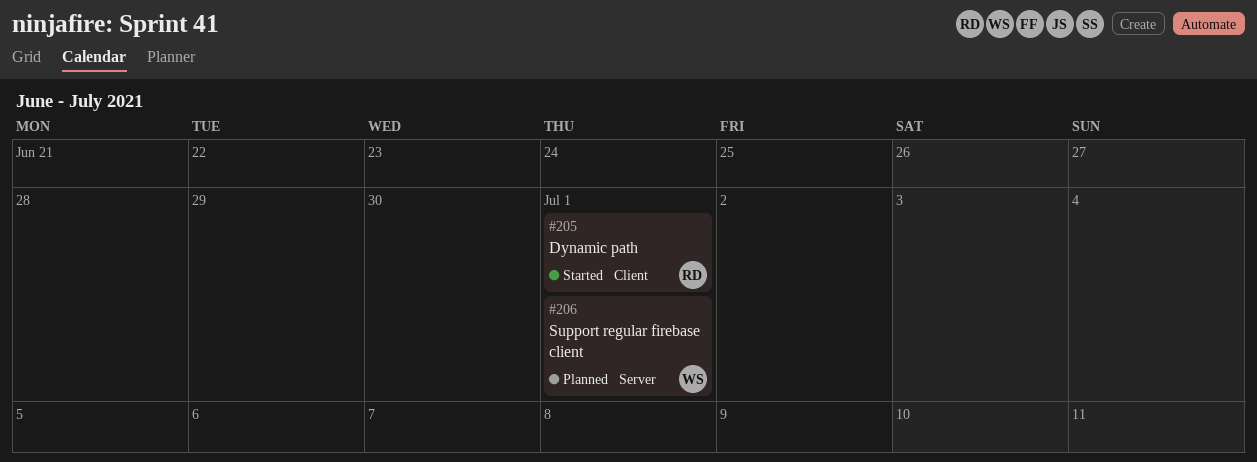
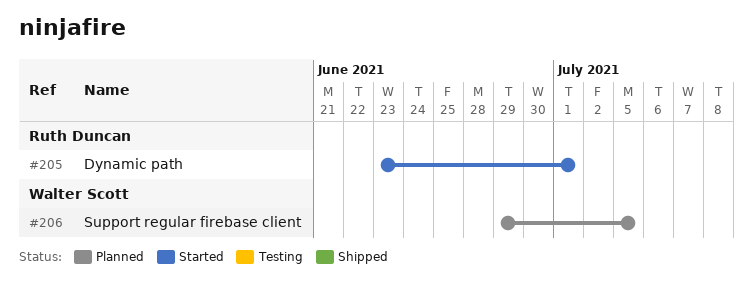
#206, due: Jul 1 -> Jul 5

